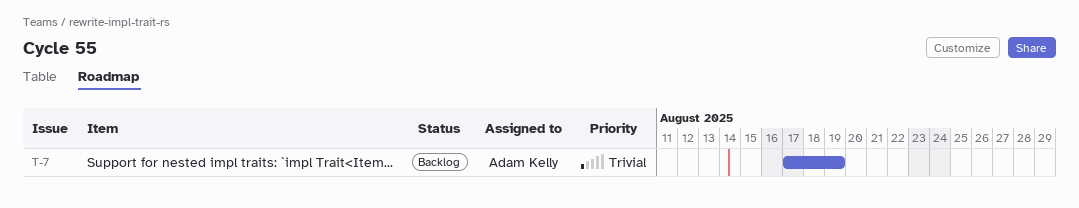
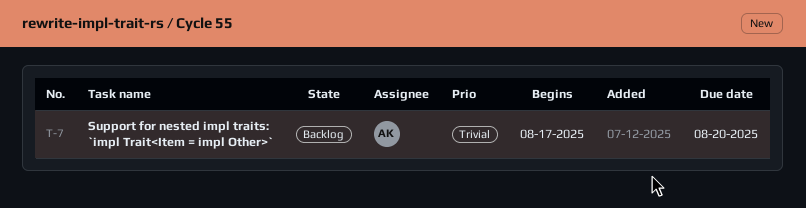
T-7, due: Aug 19 -> Aug 20

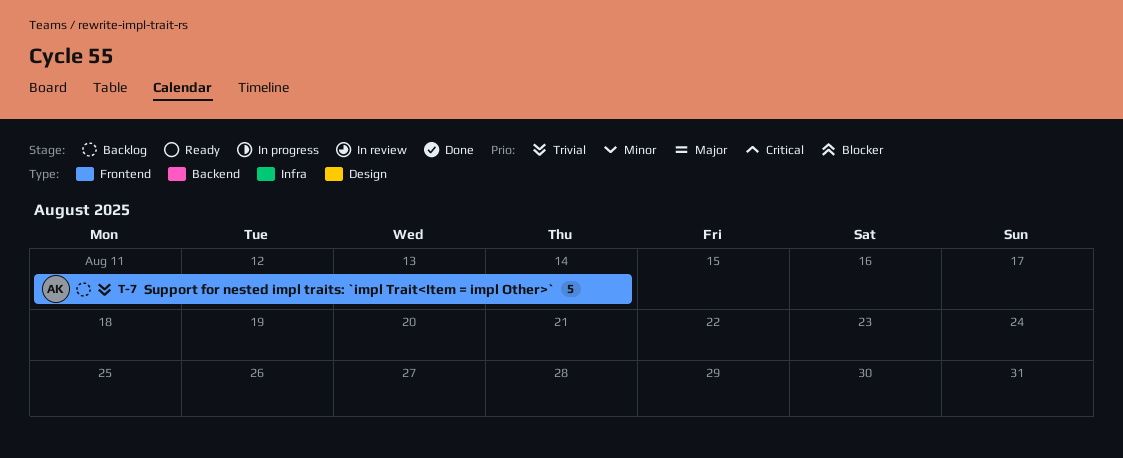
T-7, start: Aug 17 -> Aug 11
T-7, due: Aug 20 -> Aug 14

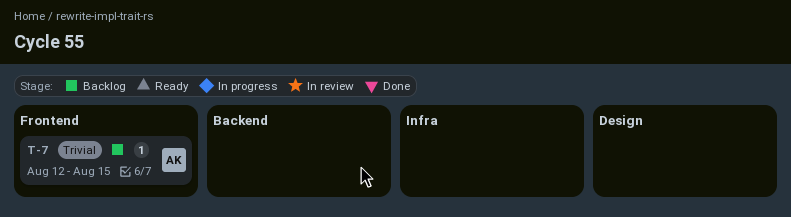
T-7, estimate: 5 -> 1
T-7, start: Aug 11 -> Aug 12
T-7, due: Aug 14 -> Aug 15

